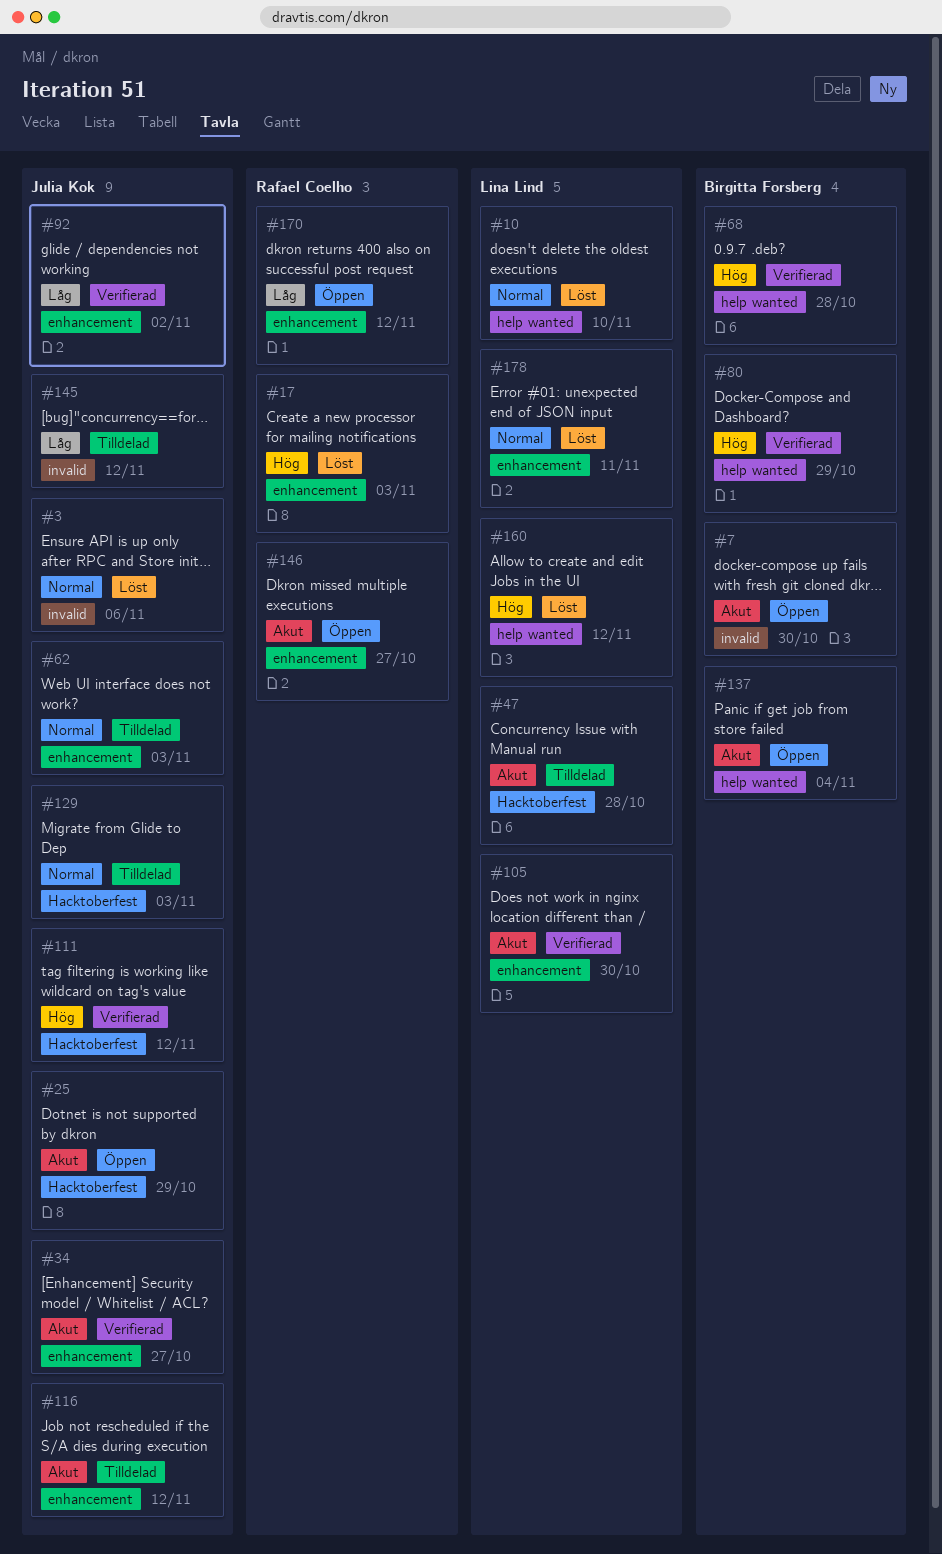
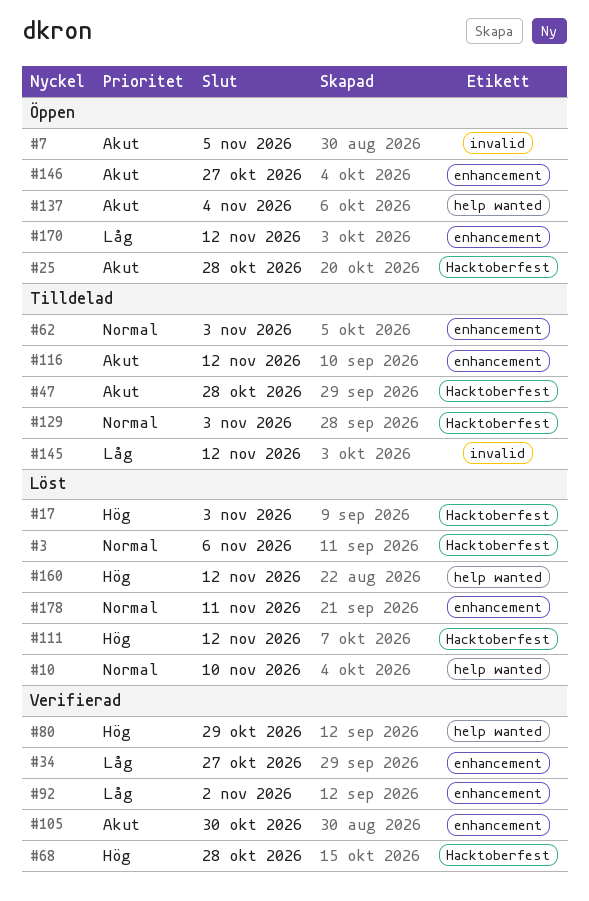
#3, label: invalid -> Hacktoberfest
#7, due: Oct 30 -> Nov 5
#17, label: enhancement -> Hacktoberfest
#25, due: Oct 29 -> Oct 28
#34, priority: Akut -> Låg
#68, label: help wanted -> Hacktoberfest
#111, status: Verifierad -> Löst

